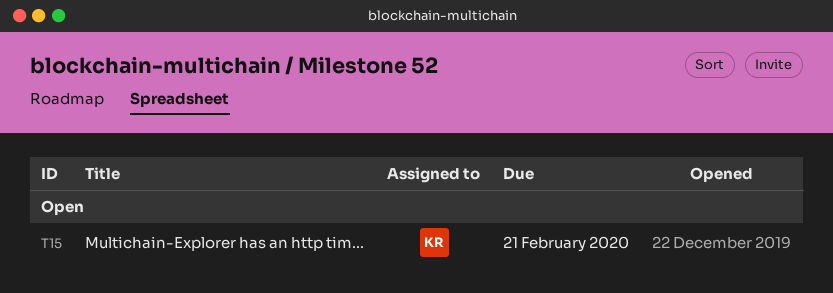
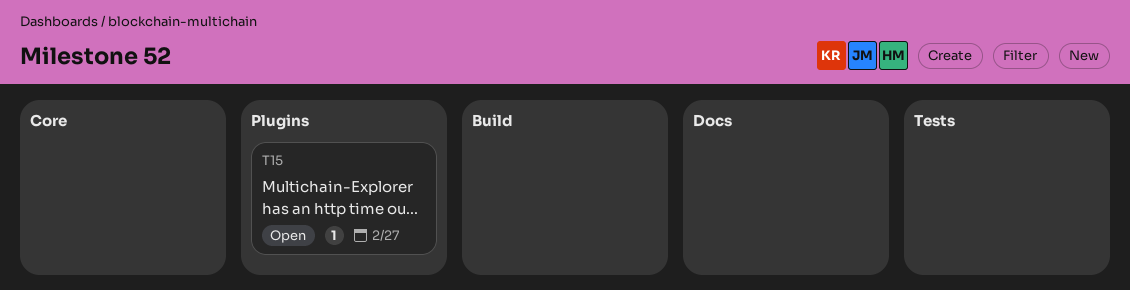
T15, due: Feb 21 -> Feb 27

